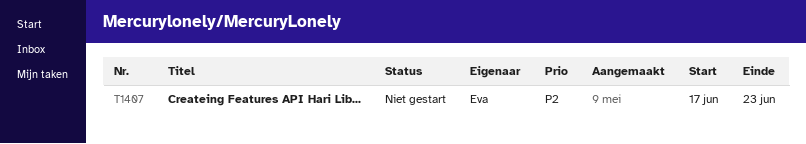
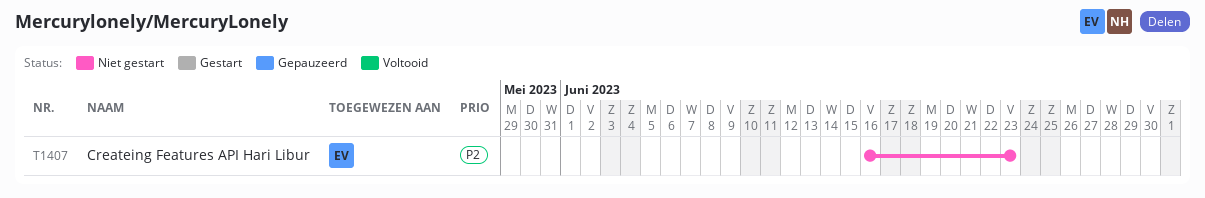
T1407, start: Jun 17 -> Jun 16

